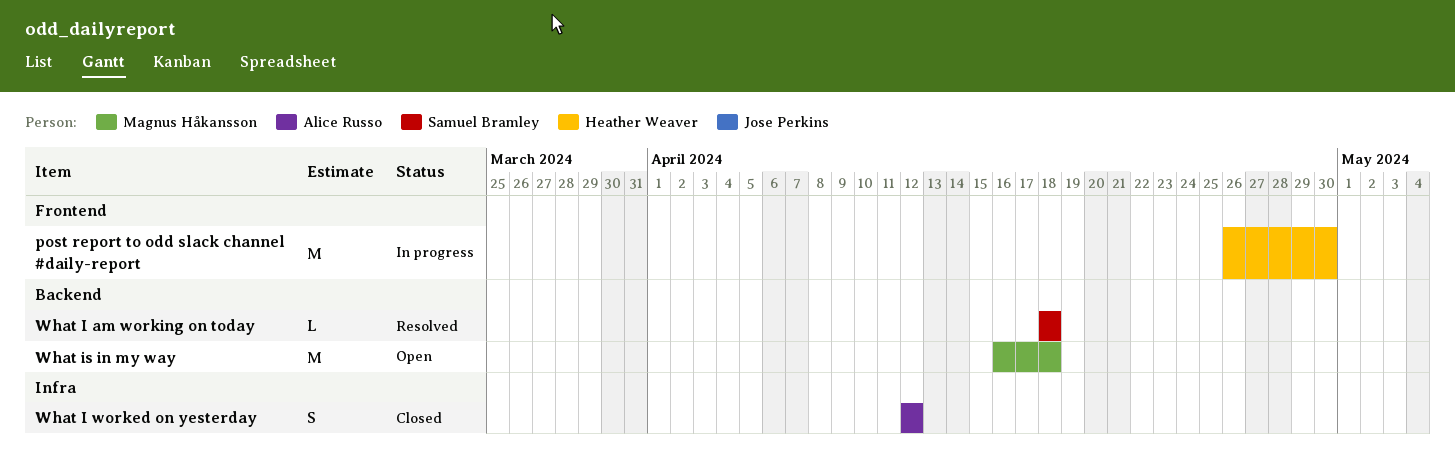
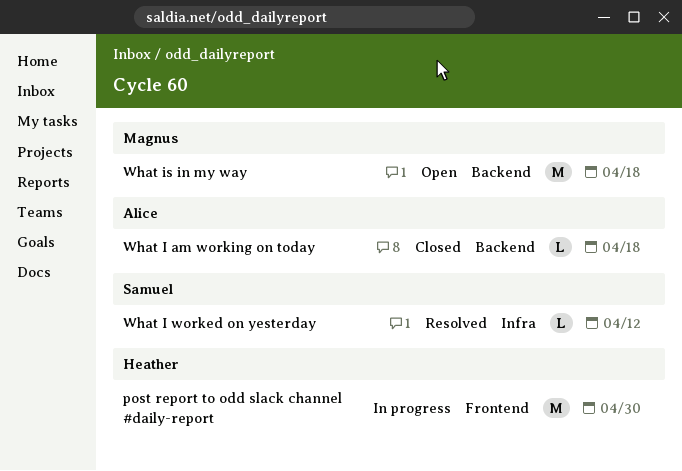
What I am working on today, status: Resolved -> Closed
What I am working on today, owner: Samuel Bramley -> Alice Russo
What I worked on yesterday, status: Closed -> Resolved
What I worked on yesterday, owner: Alice Russo -> Samuel Bramley
What I worked on yesterday, estimate: S -> L

